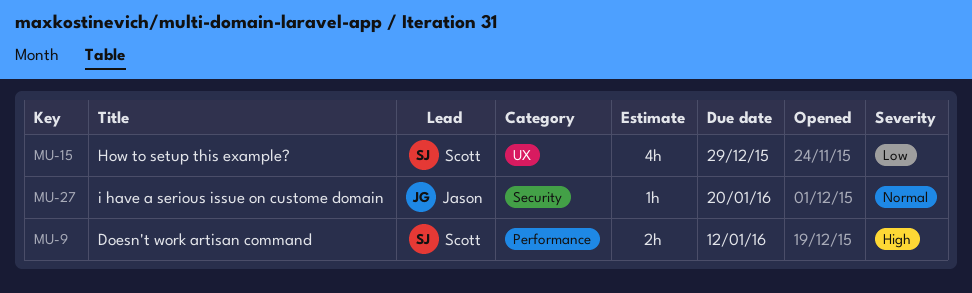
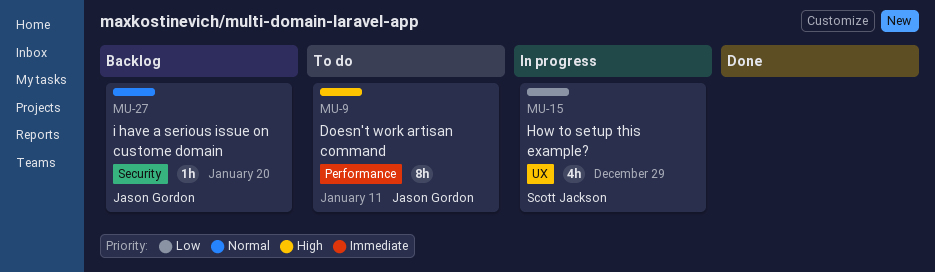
MU-9, owner: Scott Jackson -> Jason Gordon
MU-9, estimate: 2h -> 8h
MU-9, due: Jan 12 -> Jan 11

